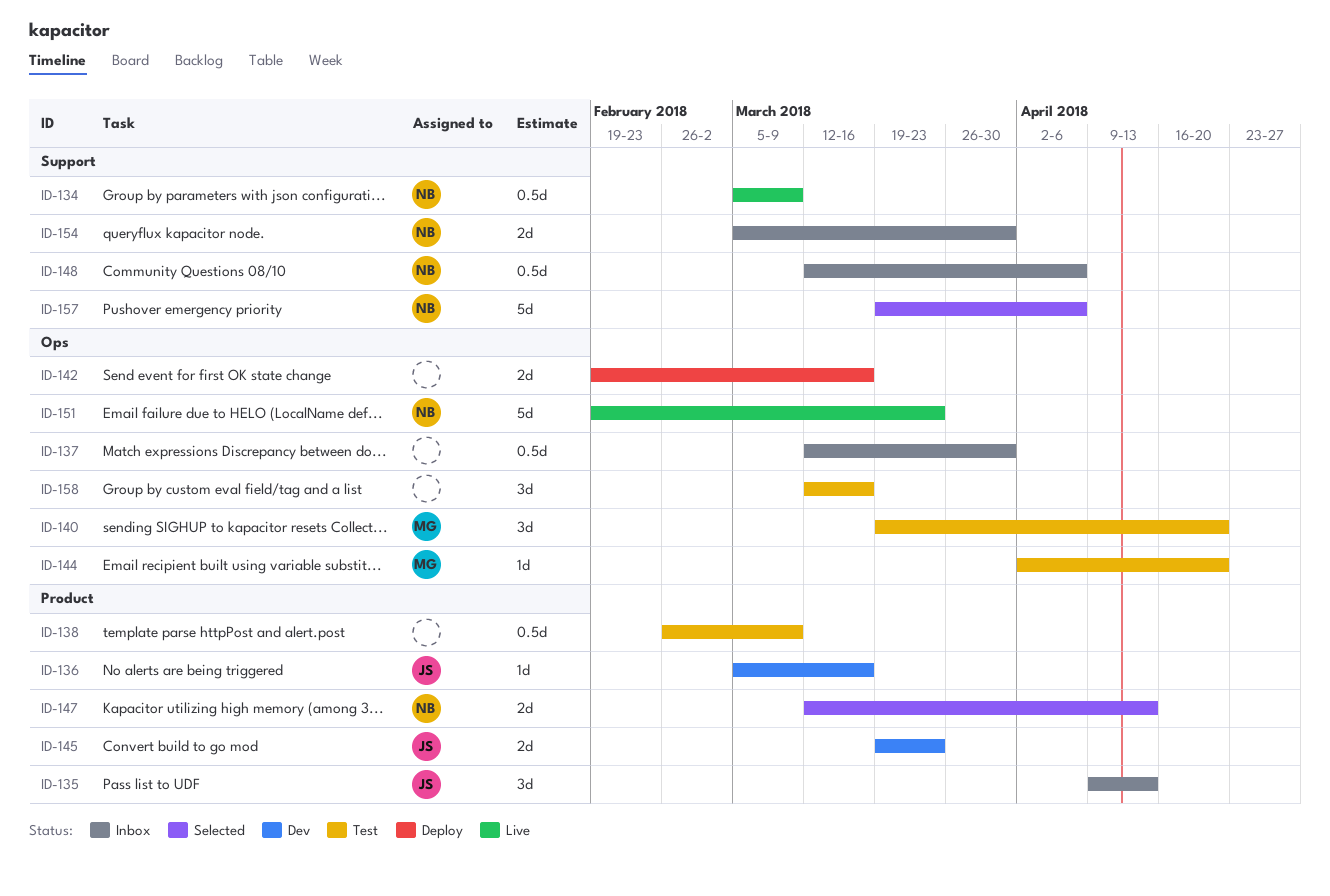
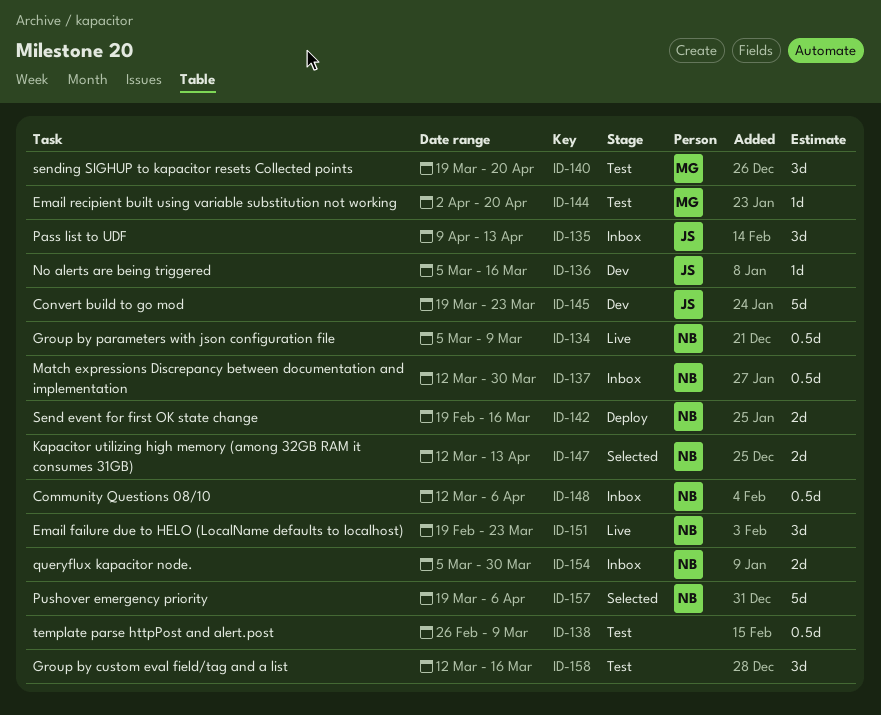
ID-137, owner: none -> NB
ID-142, owner: none -> NB
ID-145, estimate: 2d -> 5d
ID-151, estimate: 5d -> 3d

